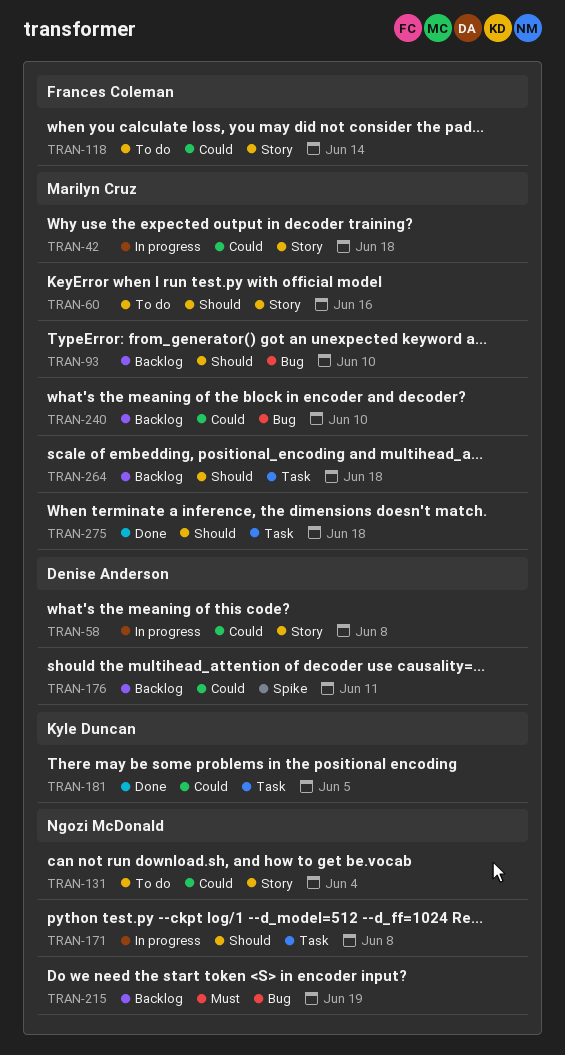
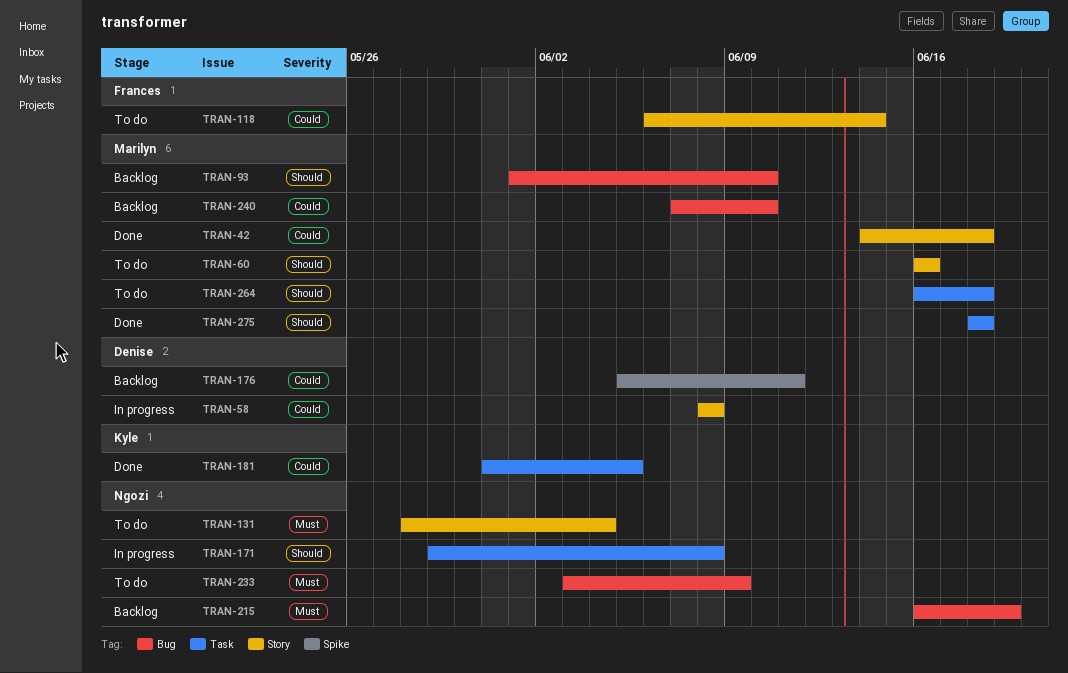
TRAN-42, status: In progress -> Done
TRAN-131, priority: Could -> Must
TRAN-233: none -> present
TRAN-264, status: Backlog -> To do

